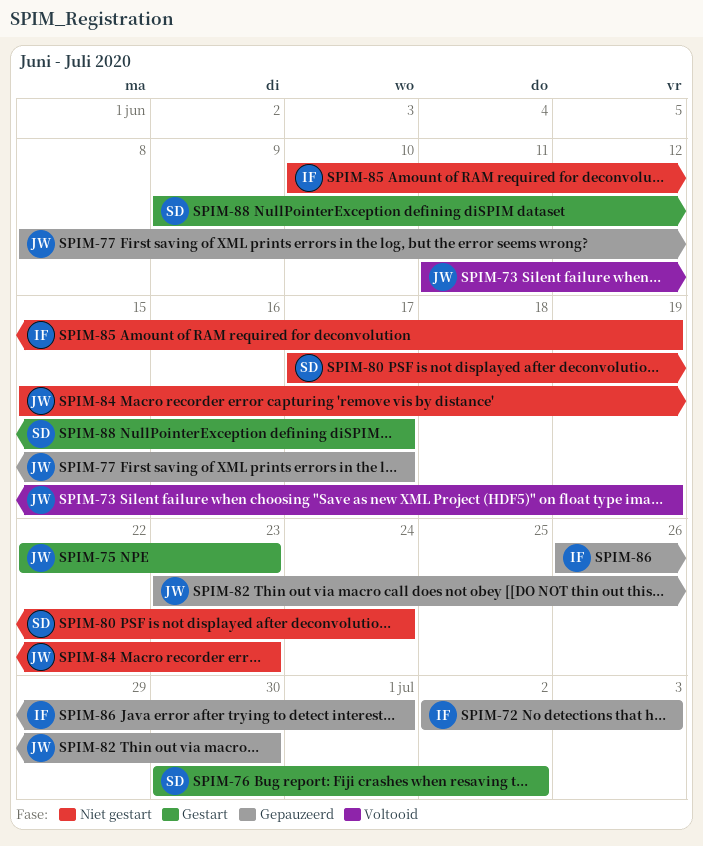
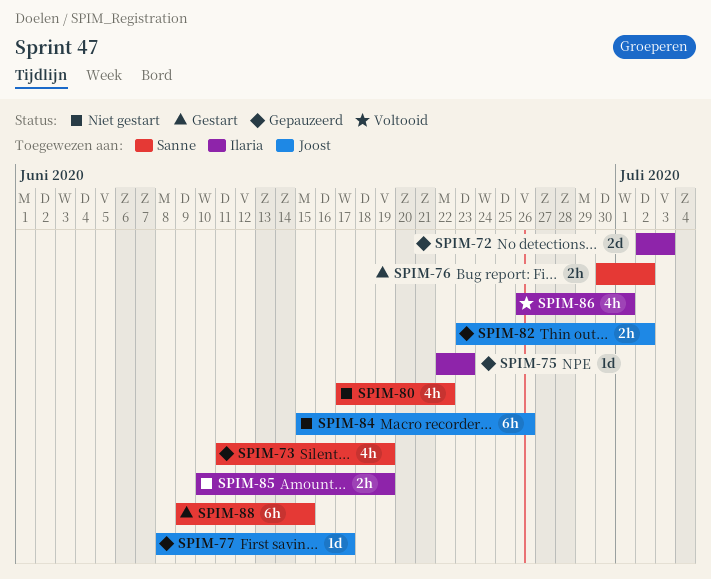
SPIM-73, status: Voltooid -> Gepauzeerd
SPIM-73, owner: Joost -> Sanne
SPIM-75, status: Gestart -> Gepauzeerd
SPIM-75, owner: Joost -> Ilaria
SPIM-80, due: Jun 24 -> Jun 22
SPIM-82, due: Jun 30 -> Jul 2
SPIM-84, due: Jun 23 -> Jun 26
SPIM-86, status: Gepauzeerd -> Voltooid
SPIM-88, due: Jun 17 -> Jun 15

